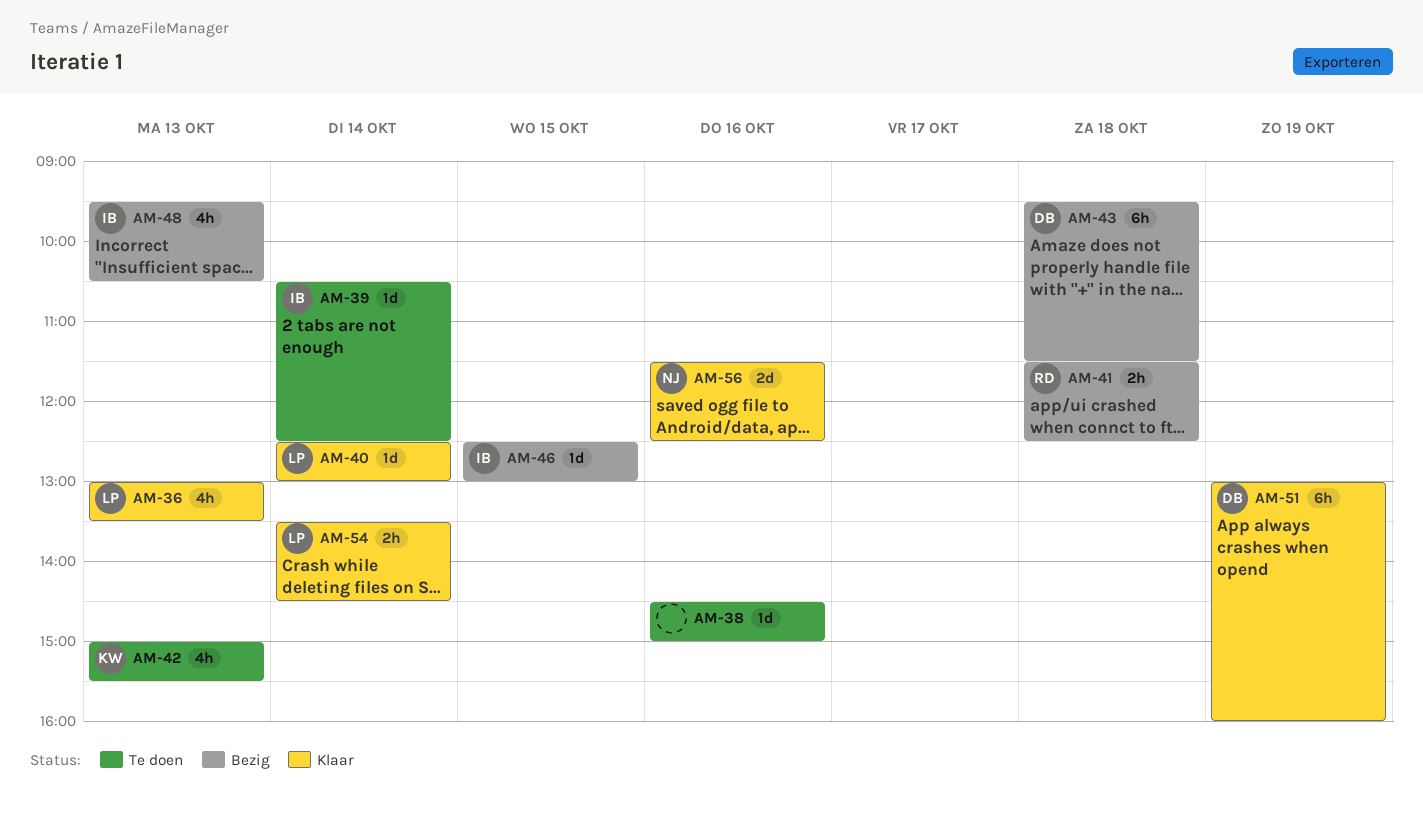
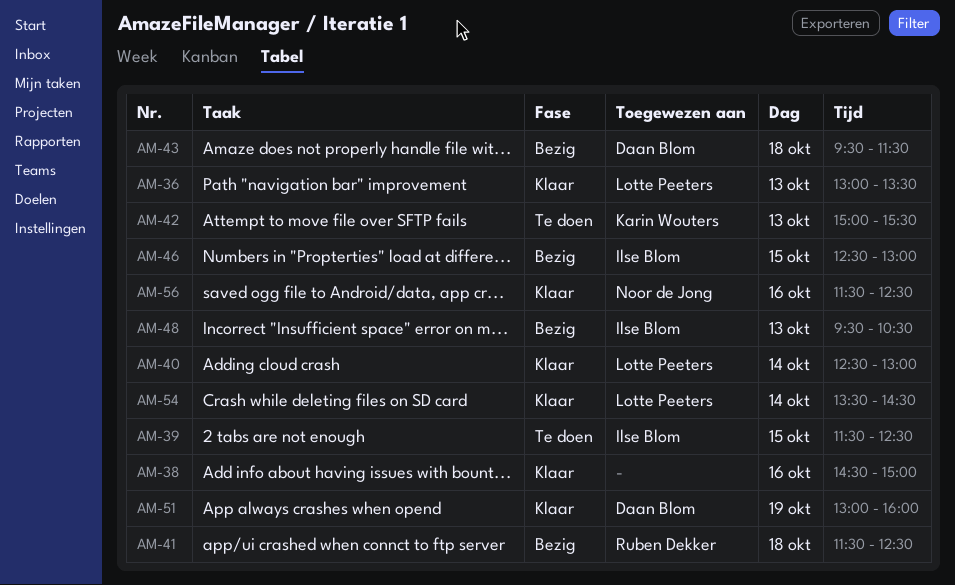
AM-38, status: Te doen -> Klaar
AM-39, day: Oct 14 -> Oct 15
AM-39, begins: 10:30 -> 11:30

